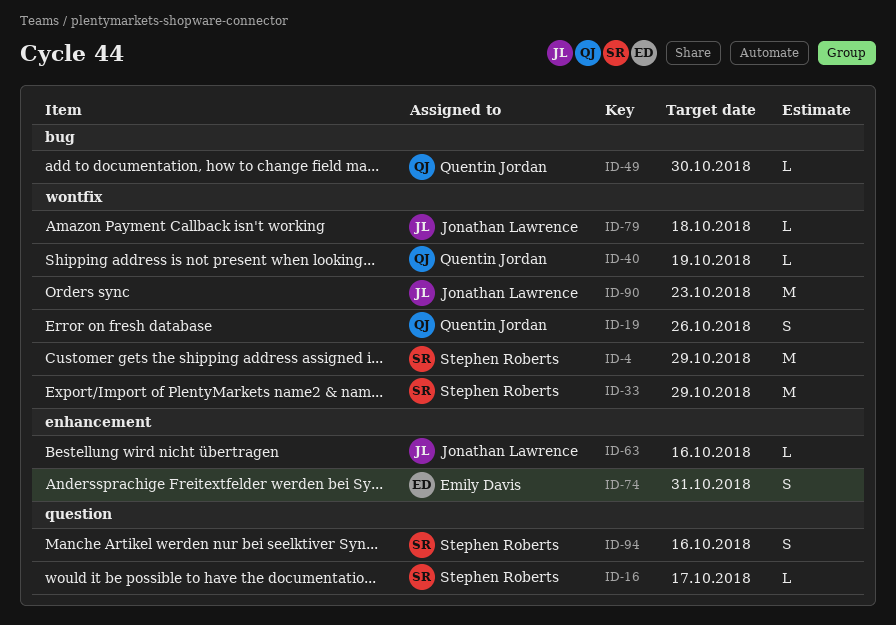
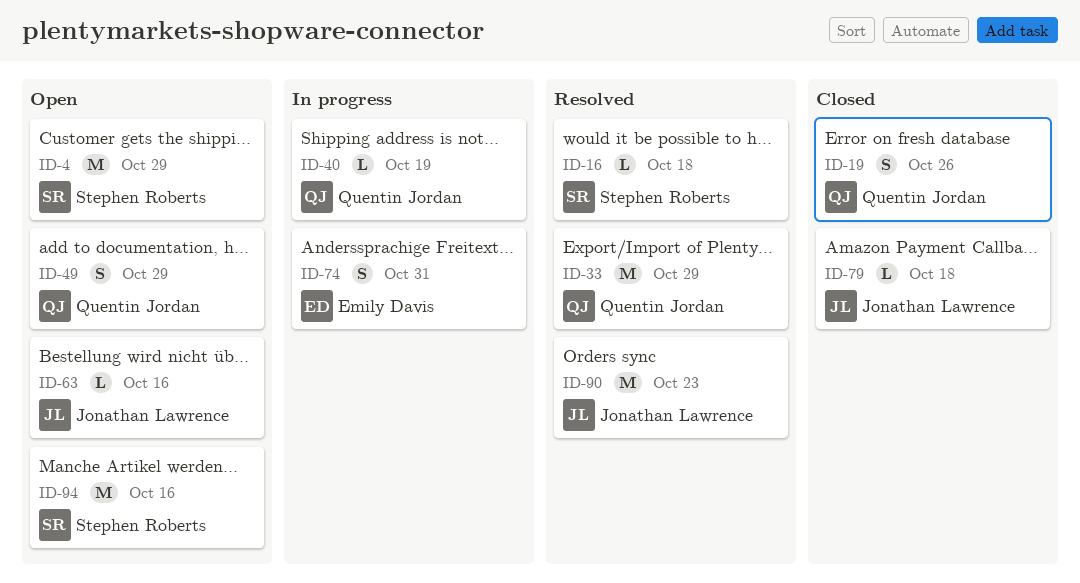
ID-16, due: Oct 17 -> Oct 18
ID-33, owner: Stephen Roberts -> Quentin Jordan
ID-49, estimate: L -> S
ID-49, due: Oct 30 -> Oct 29
ID-94, estimate: S -> M

